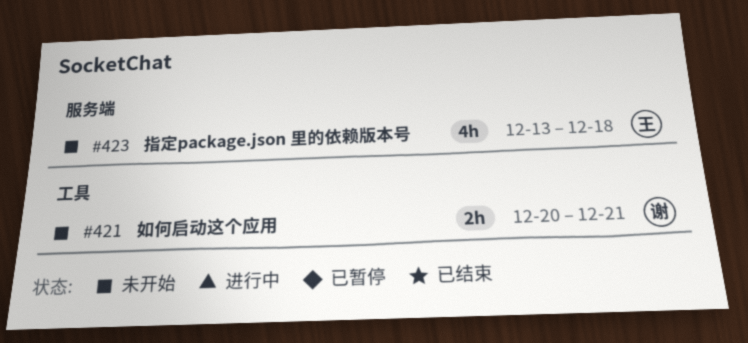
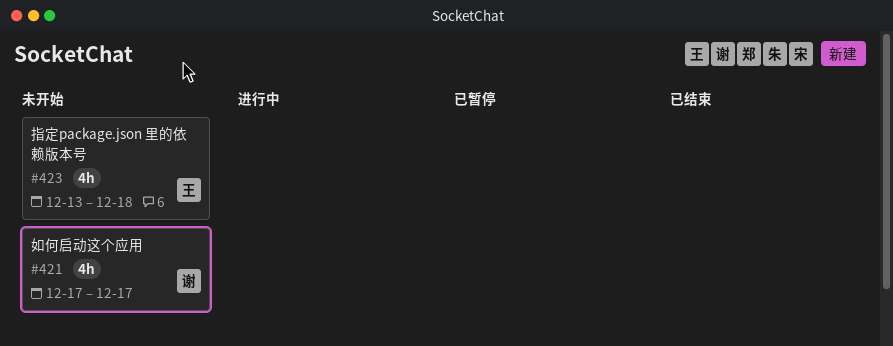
#421, estimate: 2h -> 4h
#421, start: Dec 20 -> Dec 17
#421, due: Dec 21 -> Dec 17

